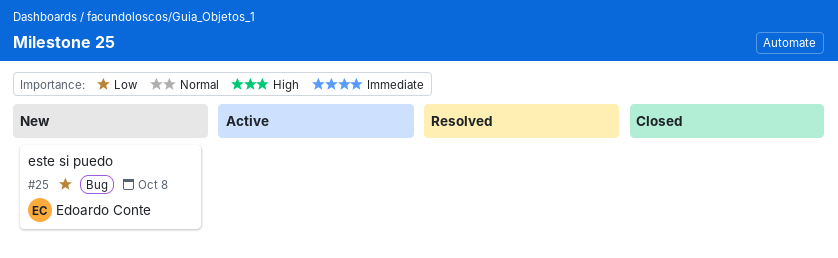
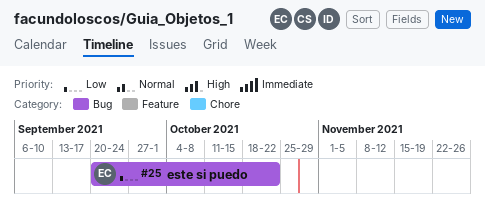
#25, due: Oct 8 -> Oct 22

